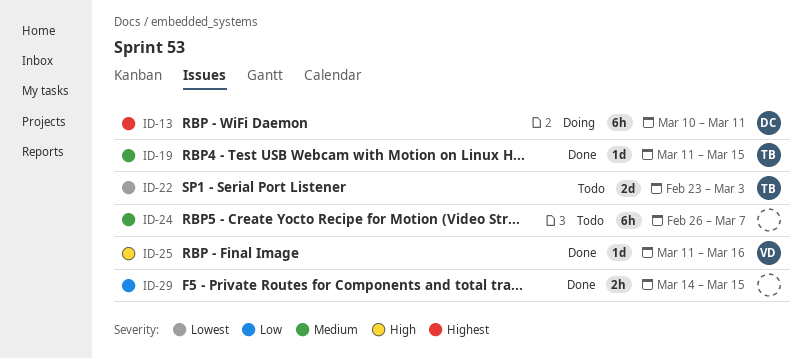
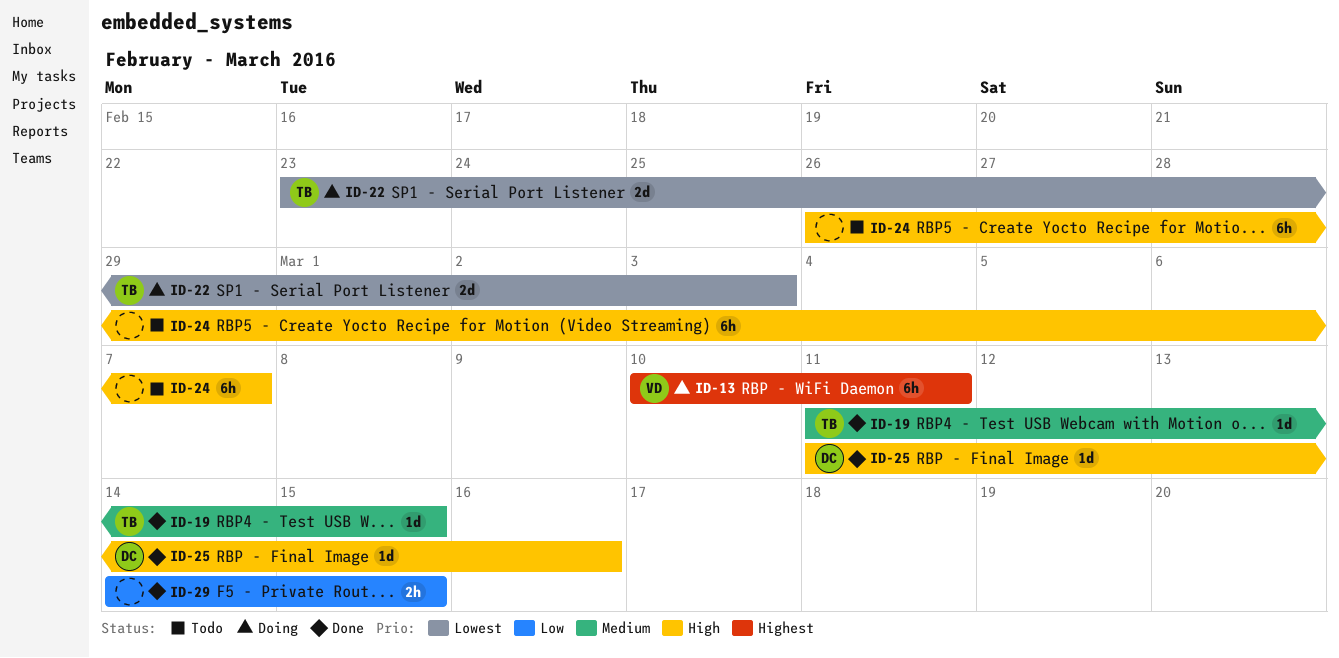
ID-13, owner: DC -> VD
ID-22, status: Todo -> Doing
ID-24, priority: Medium -> High
ID-25, owner: VD -> DC

